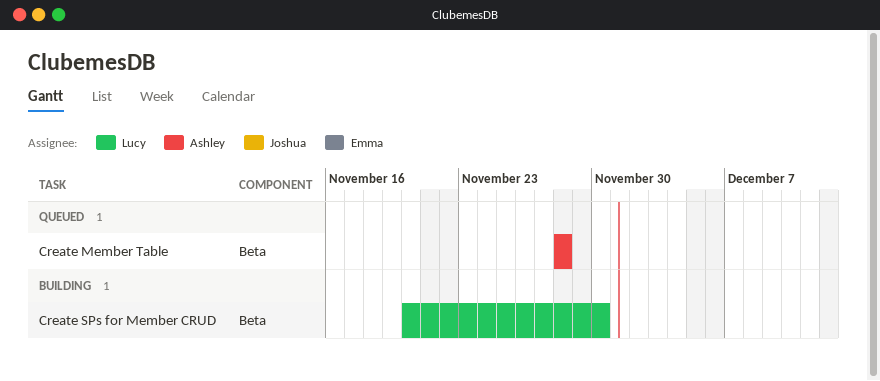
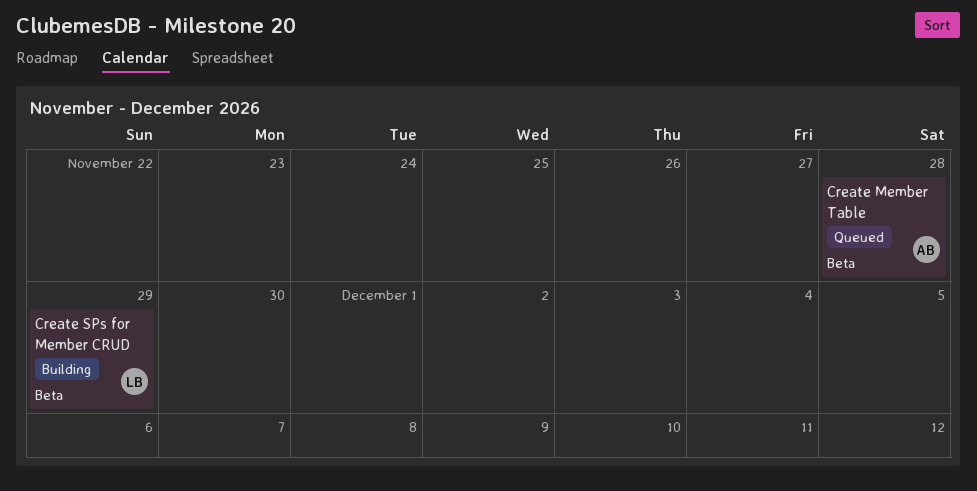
Create SPs for Member CRUD, due: Nov 30 -> Nov 29

